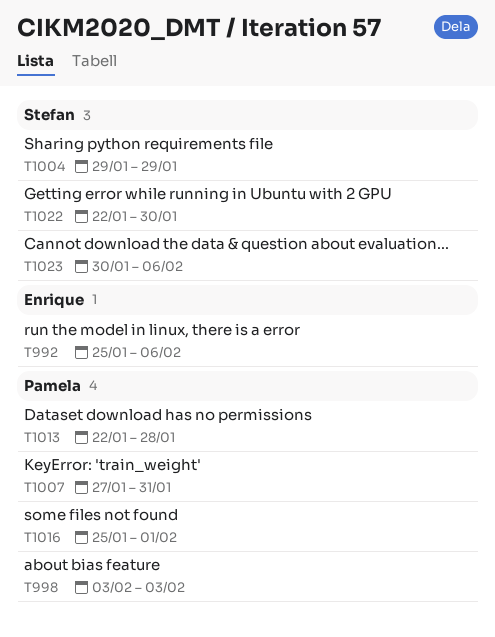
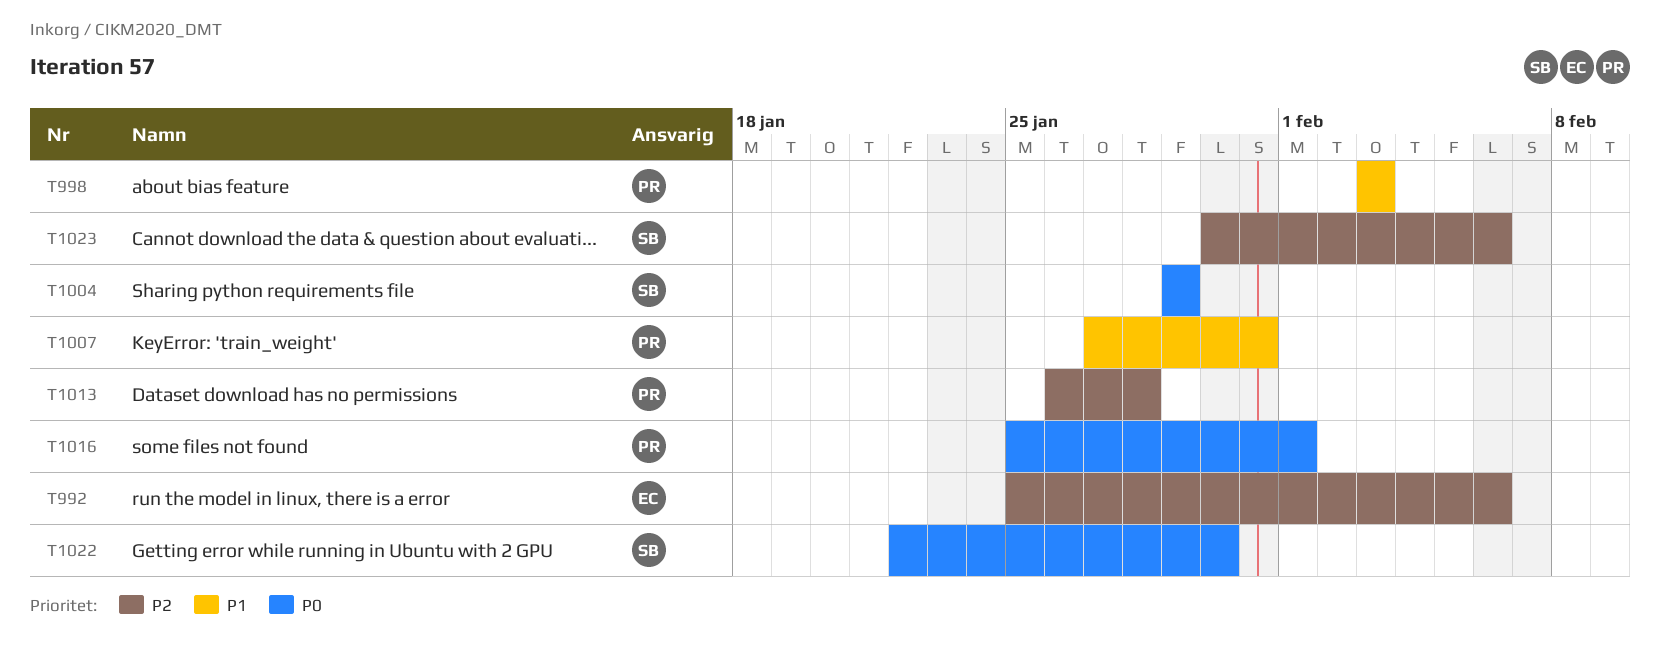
T1013, start: Jan 22 -> Jan 26

